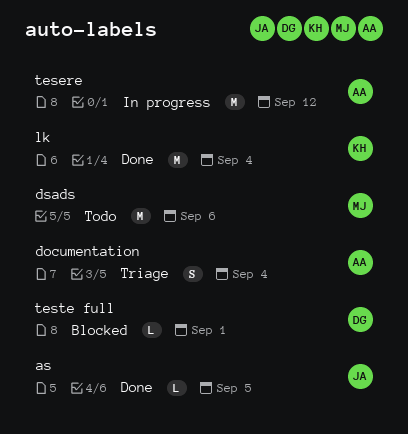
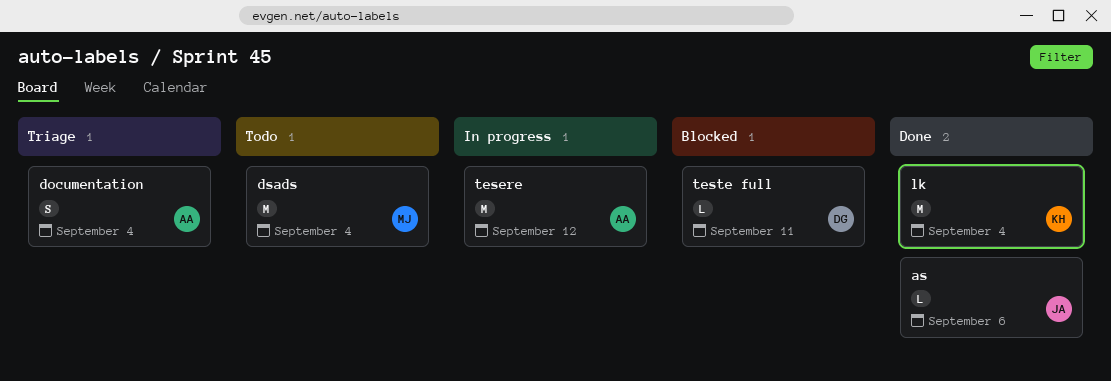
as, due: Sep 5 -> Sep 6
dsads, due: Sep 6 -> Sep 4
teste full, due: Sep 1 -> Sep 11

